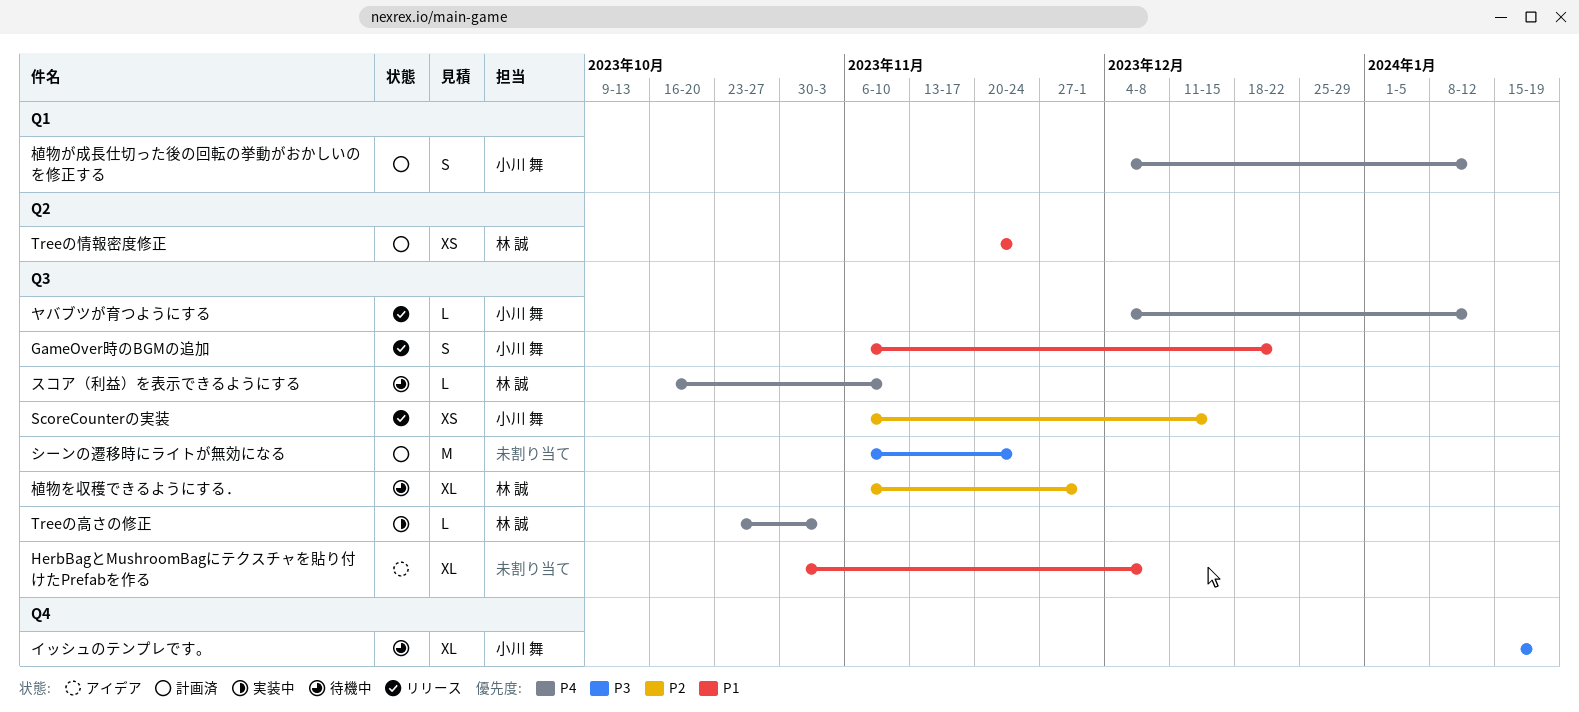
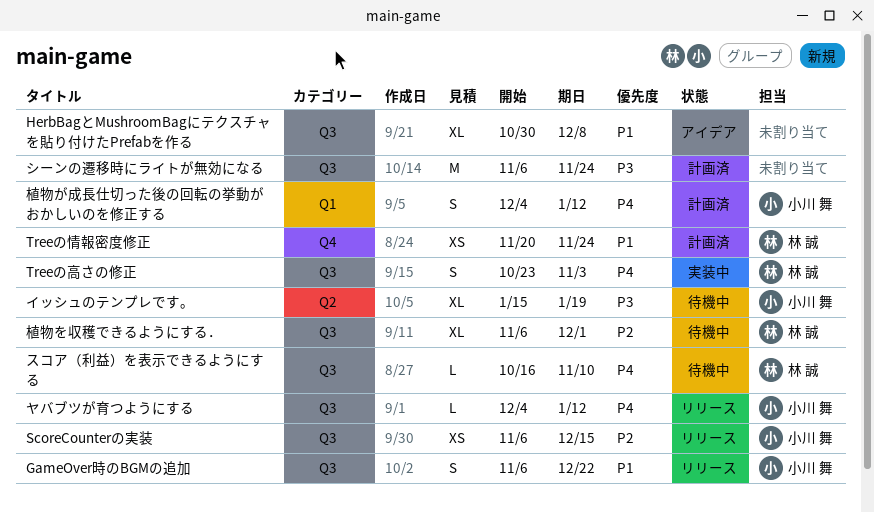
Treeの情報密度修正, label: Q2 -> Q4
Treeの高さの修正, estimate: L -> S
イッシュのテンプレです。, label: Q4 -> Q2

